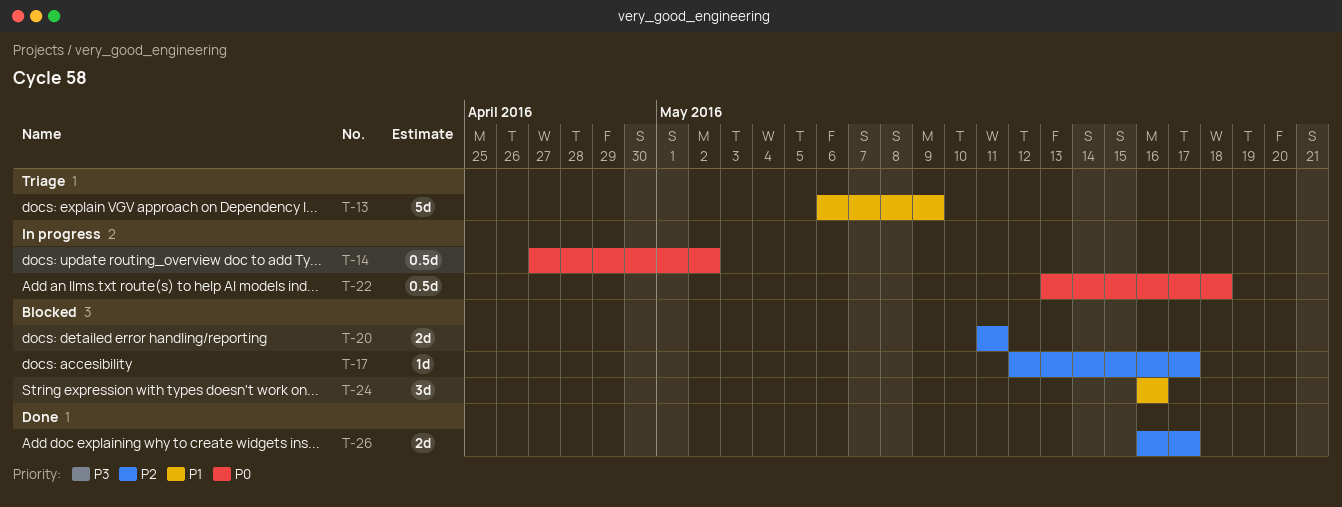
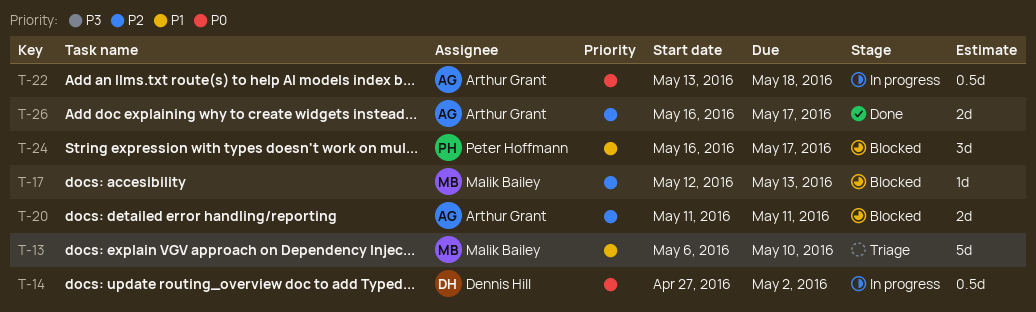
T-13, due: May 9 -> May 10
T-17, due: May 17 -> May 13
T-24, due: May 16 -> May 17

